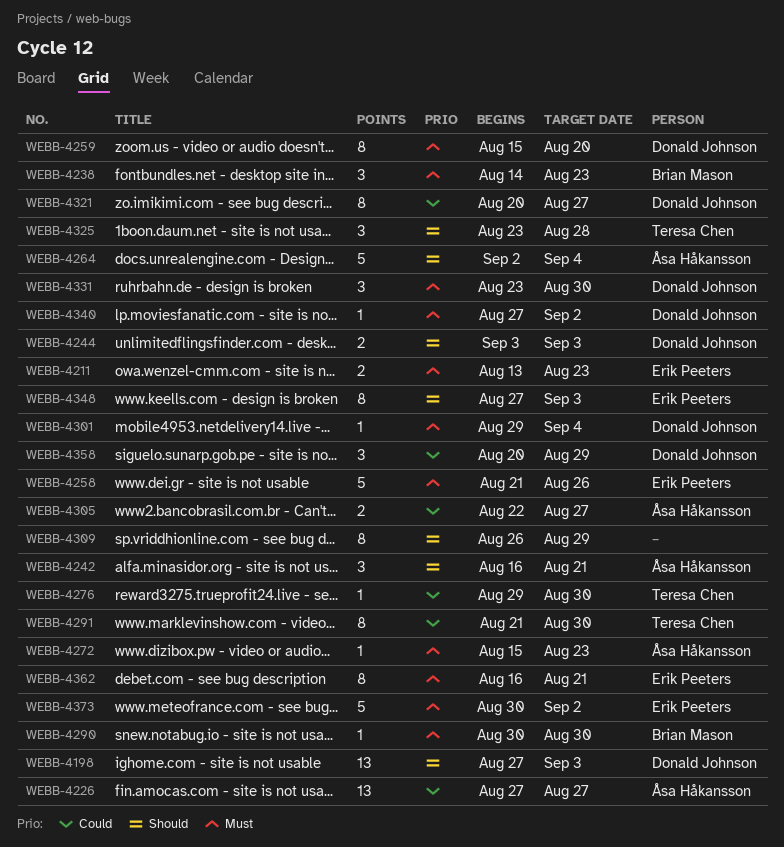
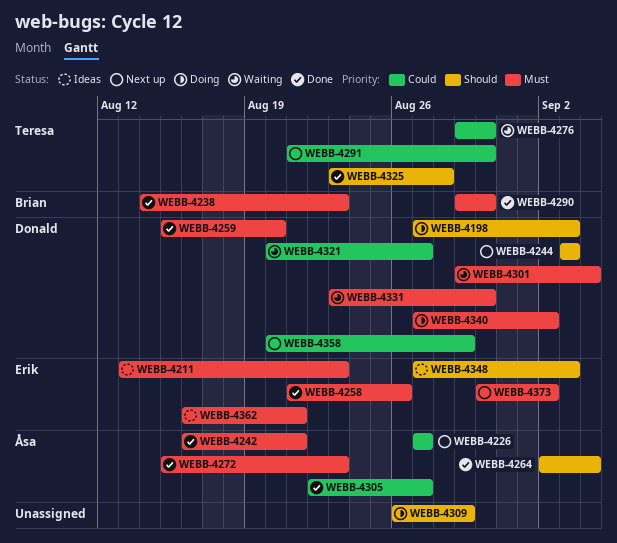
WEBB-4242, priority: Should -> Must
WEBB-4290, start: Aug 30 -> Aug 29

